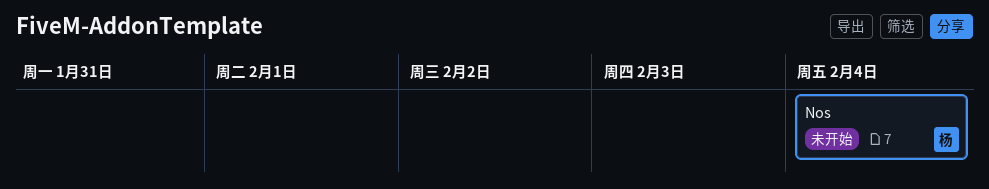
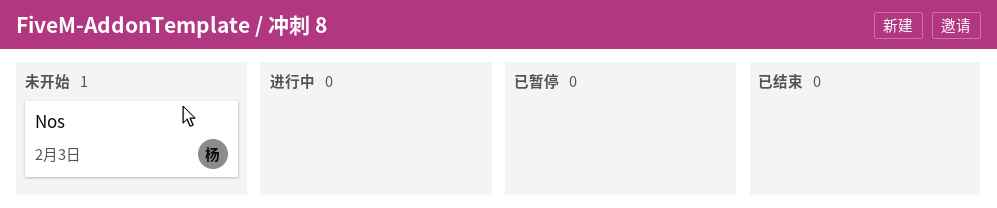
Nos, due: Feb 4 -> Feb 3

